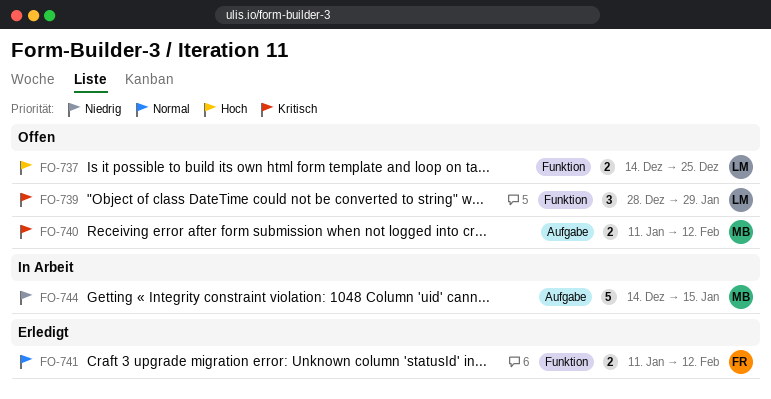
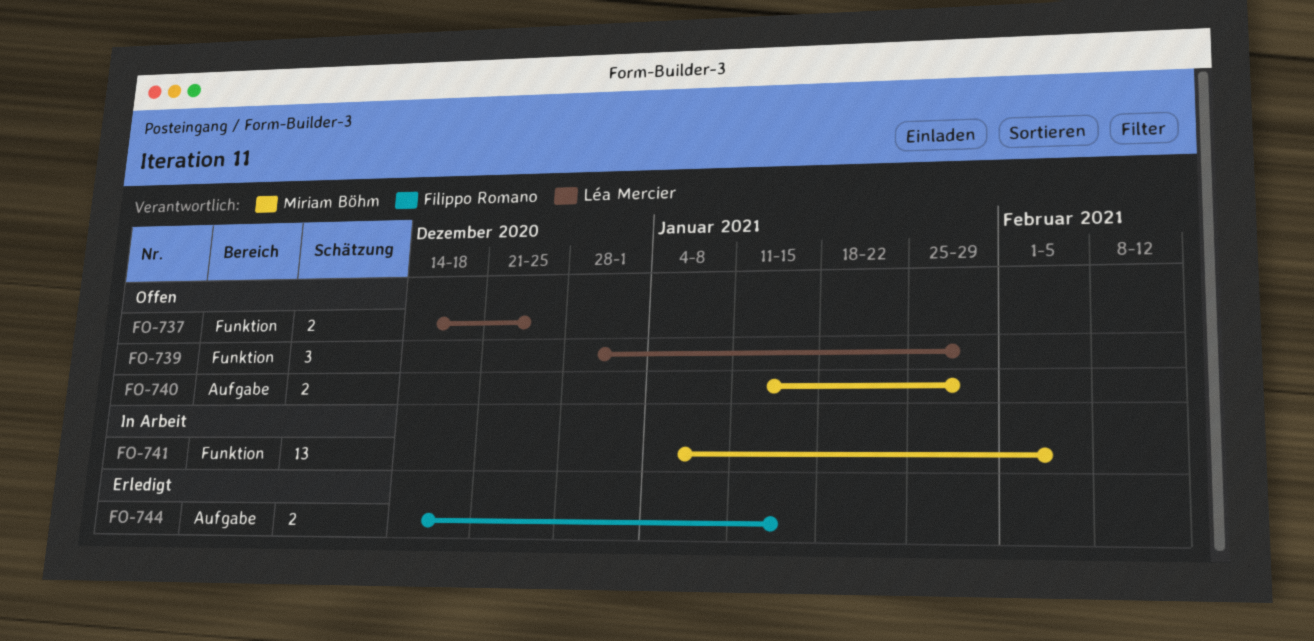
FO-740, due: Feb 12 -> Jan 29
FO-741, status: Erledigt -> In Arbeit
FO-741, owner: Filippo Romano -> Miriam Böhm
FO-741, estimate: 2 -> 13
FO-741, start: Jan 11 -> Jan 4
FO-741, due: Feb 12 -> Feb 5
FO-744, status: In Arbeit -> Erledigt
FO-744, owner: Miriam Böhm -> Filippo Romano
FO-744, estimate: 5 -> 2

